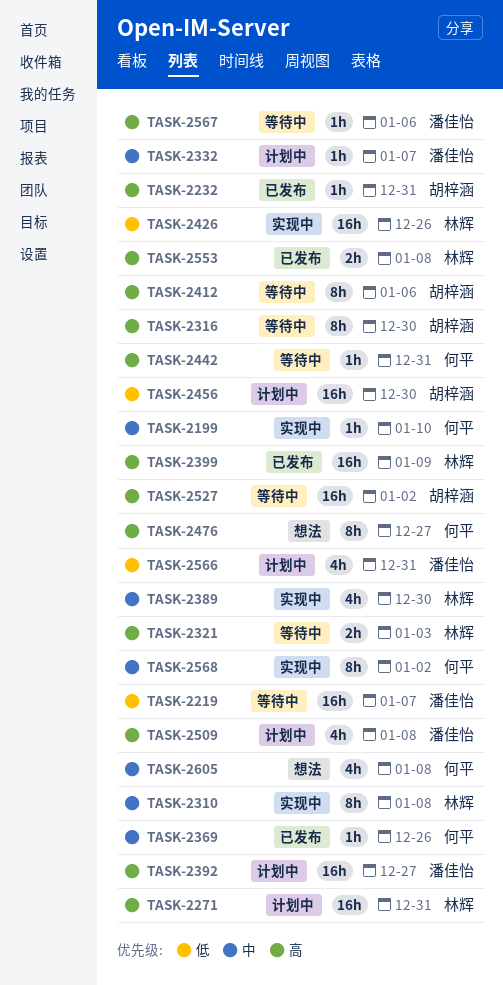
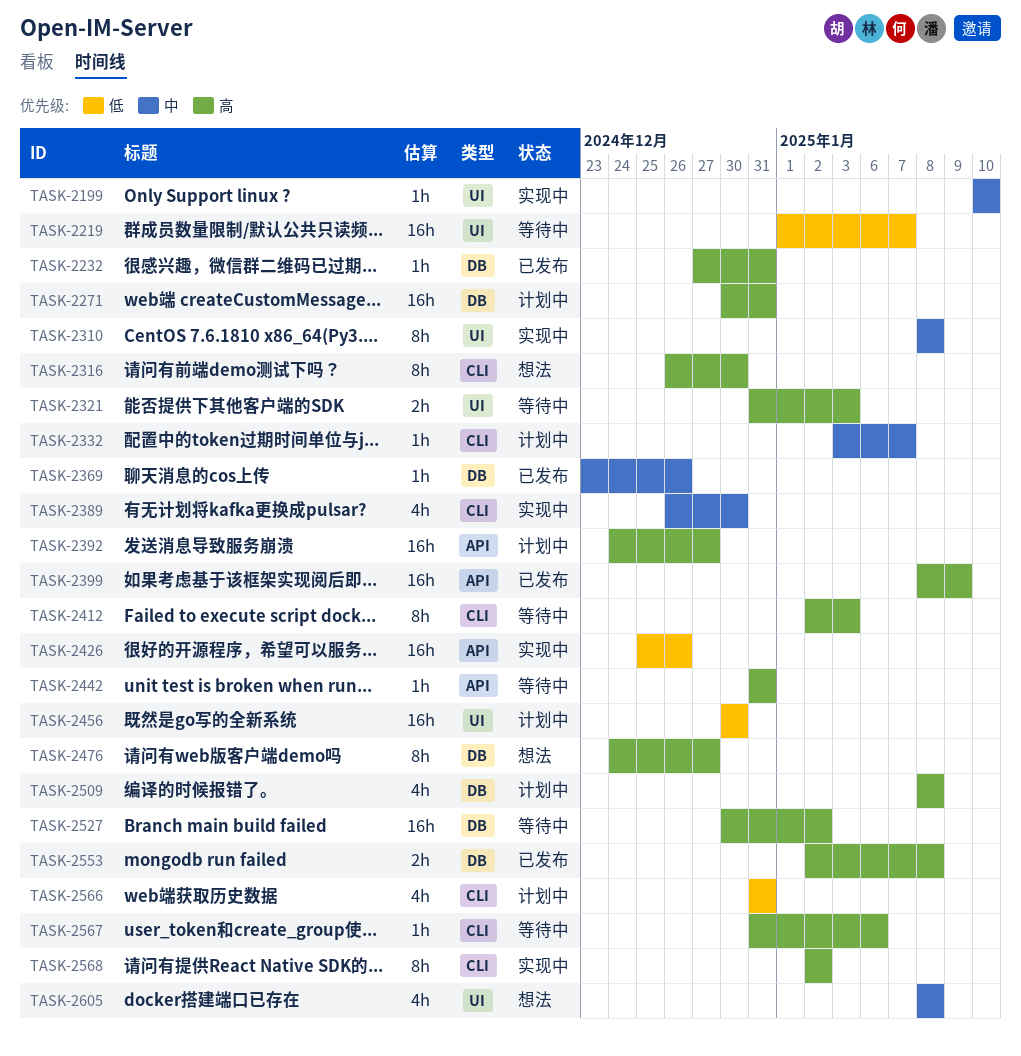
TASK-2316, status: 等待中 -> 想法
TASK-2412, due: Jan 6 -> Jan 3
TASK-2568, priority: 中 -> 高

